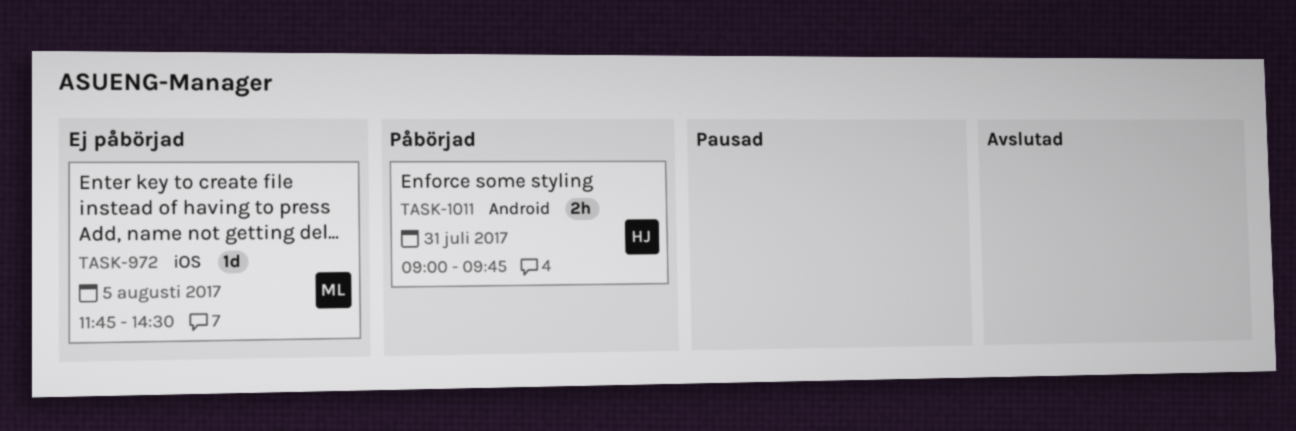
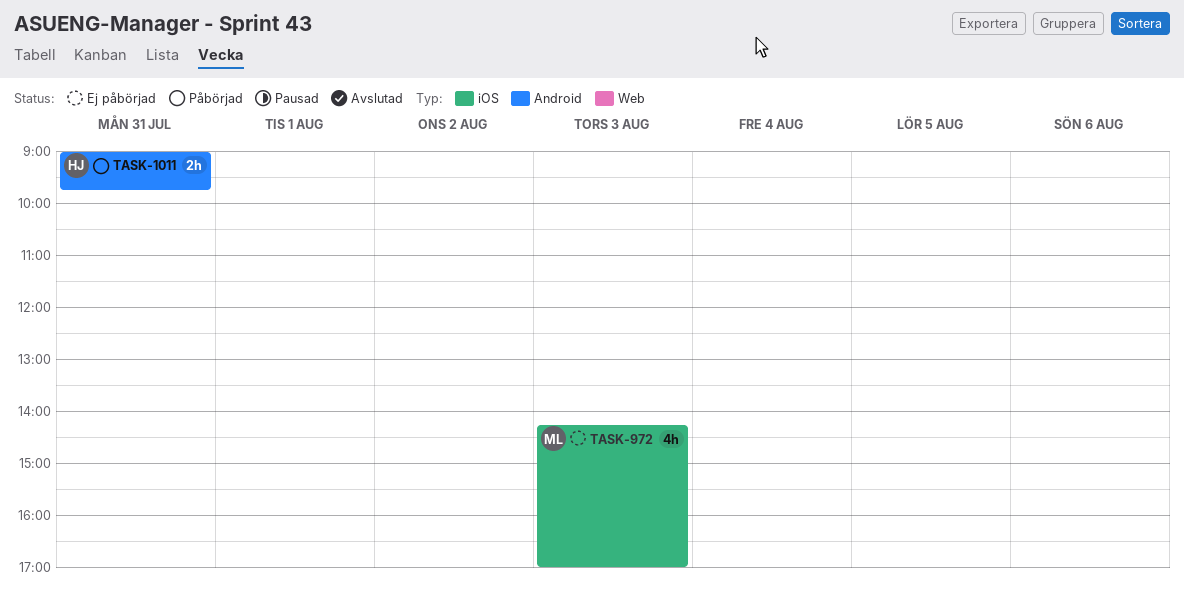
TASK-972, estimate: 1d -> 4h
TASK-972, day: Aug 5 -> Aug 3
TASK-972, begins: 11:45 -> 14:15
TASK-972, ends: 14:30 -> 17:00

